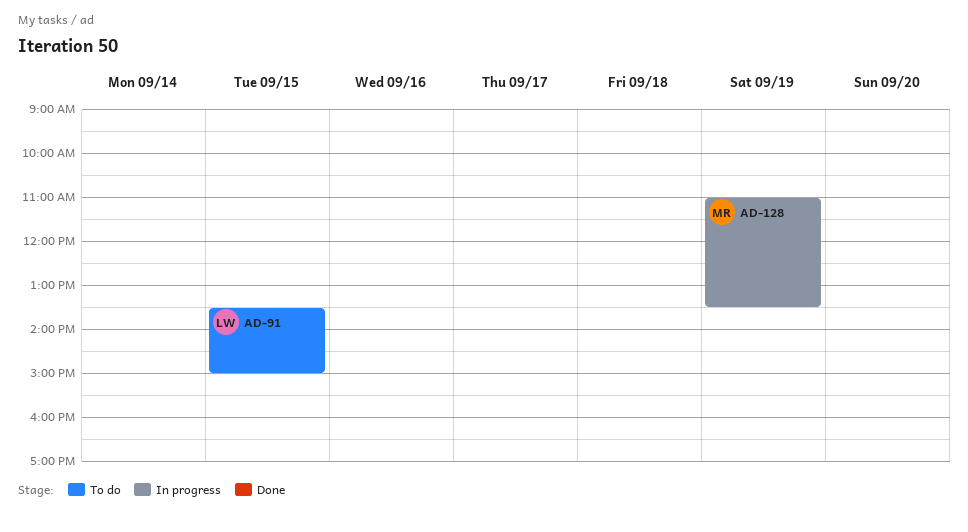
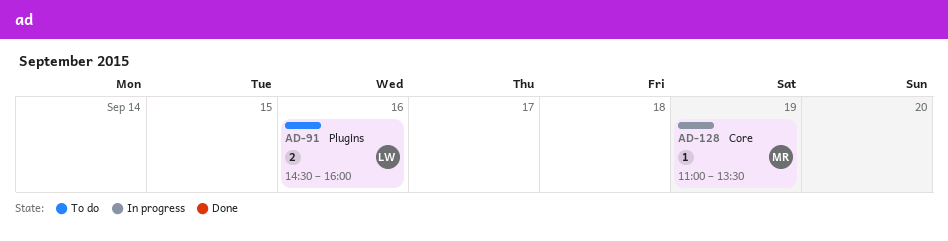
AD-91, day: Sep 15 -> Sep 16
AD-91, begins: 13:30 -> 14:30
AD-91, ends: 15:00 -> 16:00

